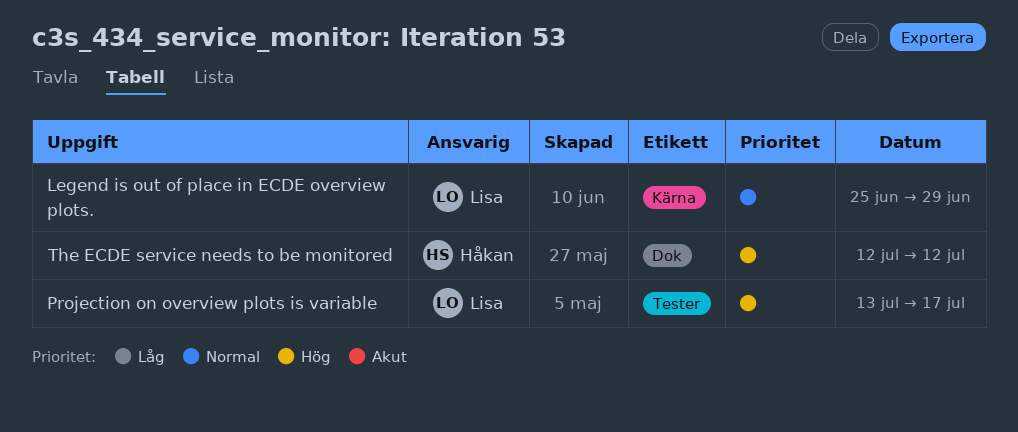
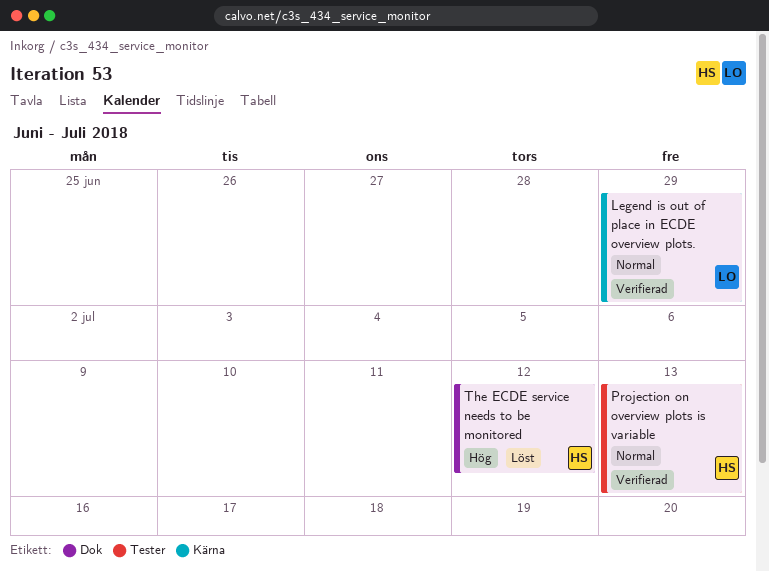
Projection on overview plots is variable, owner: Lisa -> Håkan
Projection on overview plots is variable, priority: Hög -> Normal
Projection on overview plots is variable, due: Jul 17 -> Jul 13

